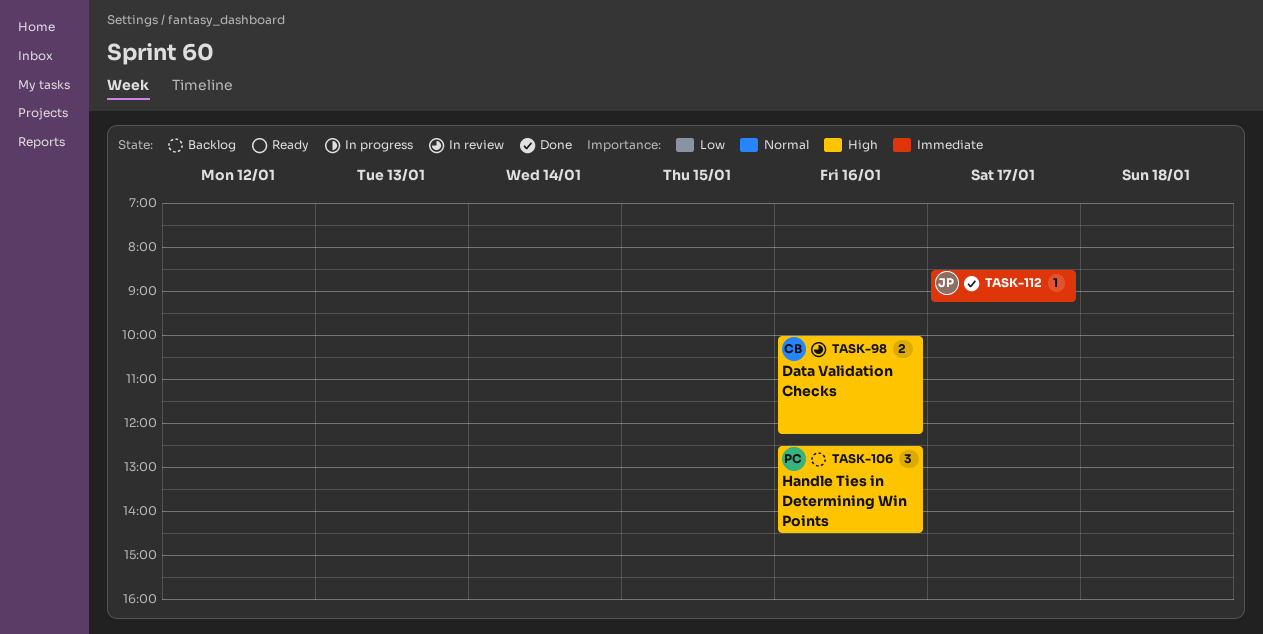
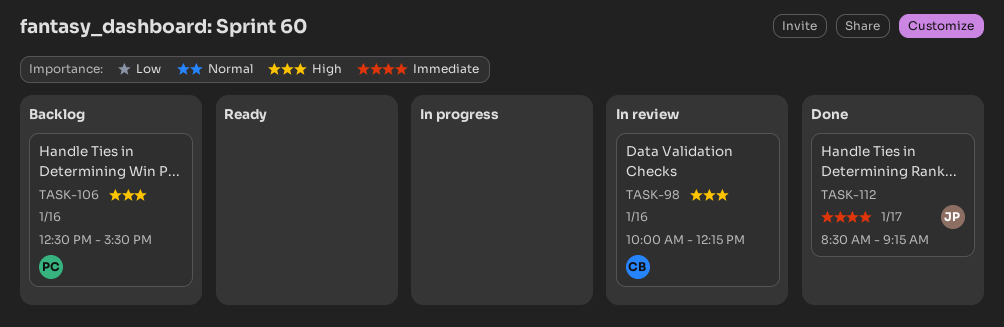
TASK-106, ends: 14:30 -> 15:30

